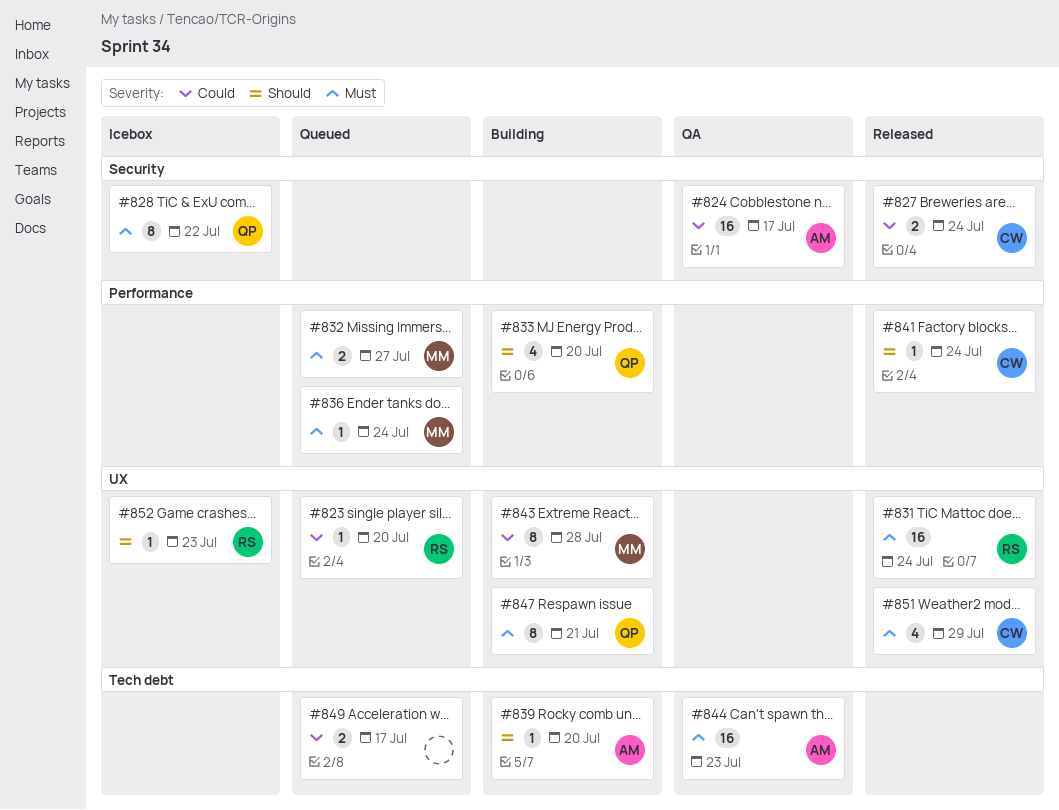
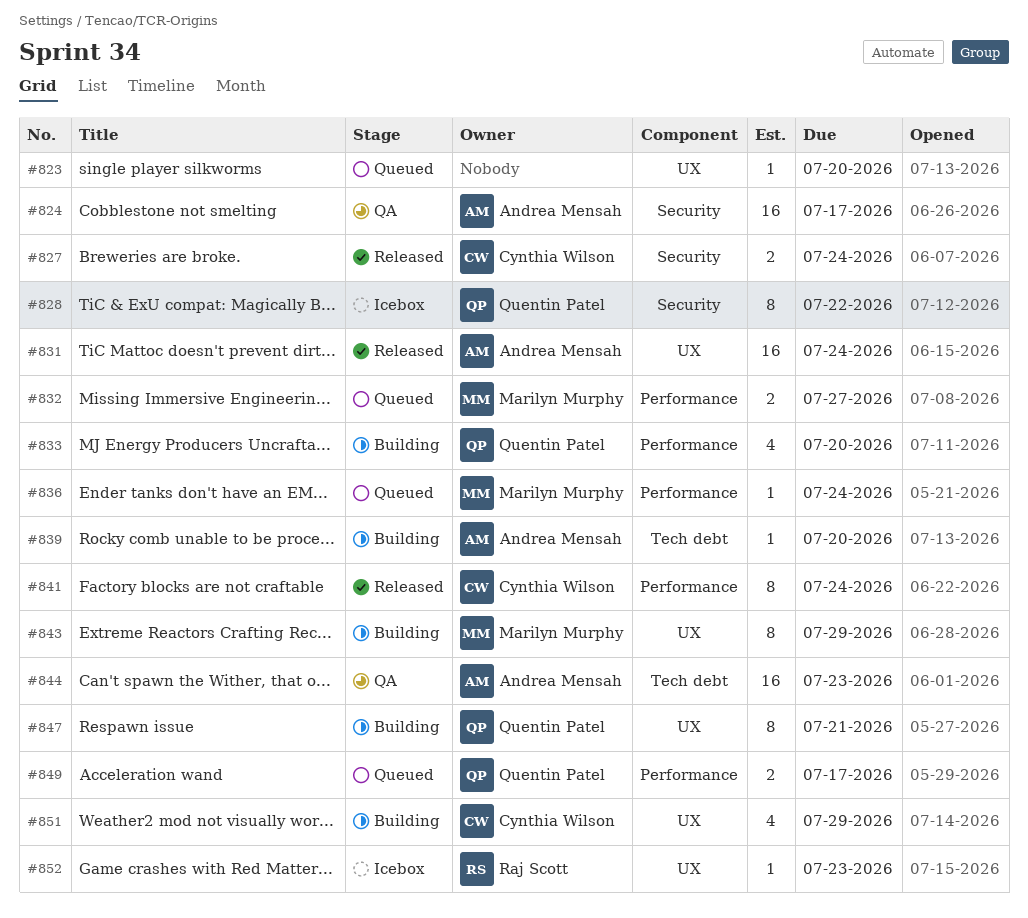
#823, owner: Raj Scott -> none
#831, owner: Raj Scott -> Andrea Mensah
#841, estimate: 1 -> 8
#843, due: Jul 28 -> Jul 29
#849, owner: none -> Quentin Patel
#849, label: Tech debt -> Performance
#851, status: Released -> Building

